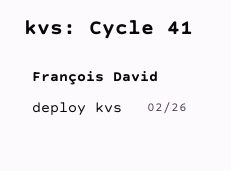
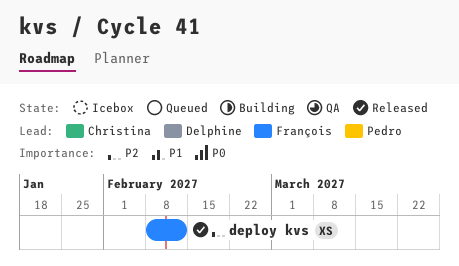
deploy kvs, due: Feb 26 -> Feb 12

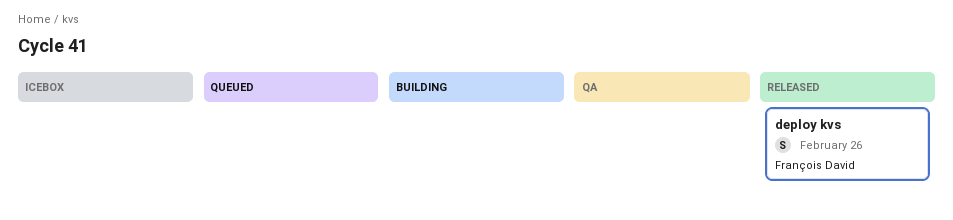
deploy kvs, estimate: XS -> S
deploy kvs, due: Feb 12 -> Feb 26

